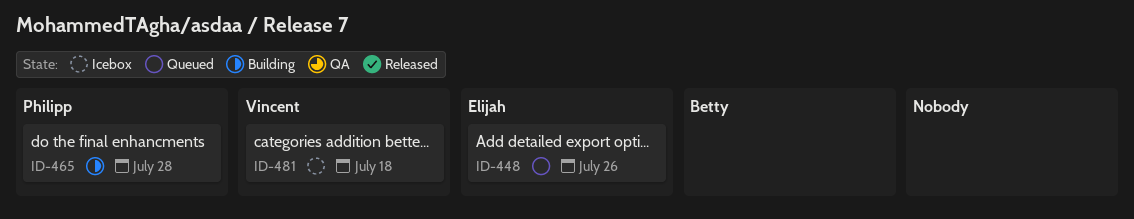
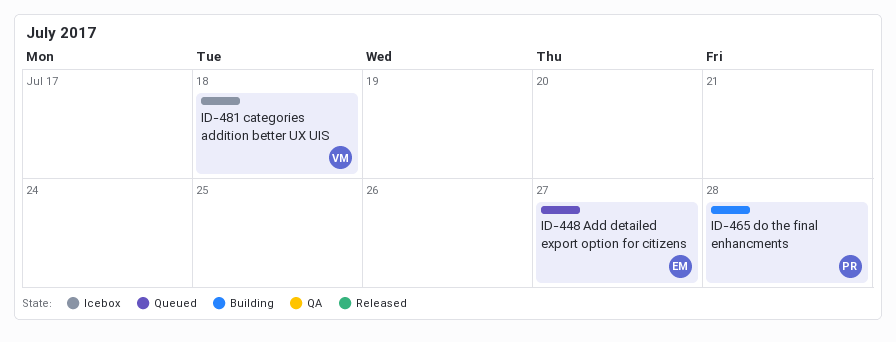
ID-448, due: Jul 26 -> Jul 27

